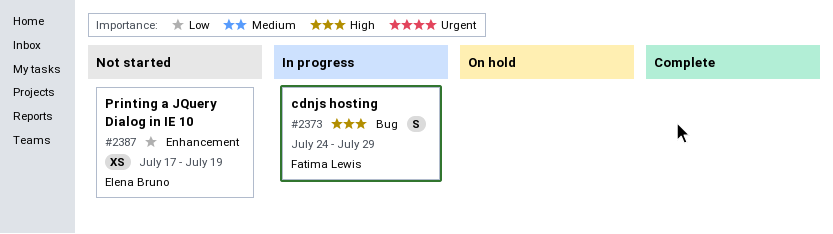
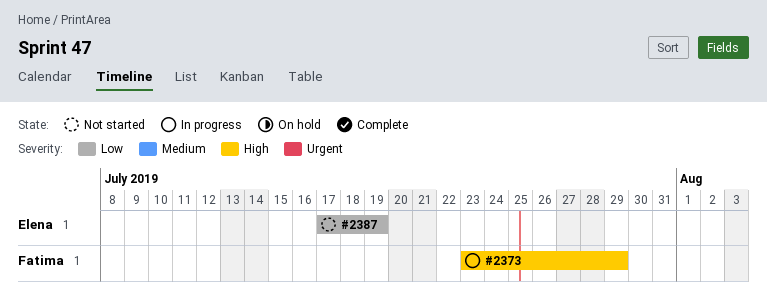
#2373, start: Jul 24 -> Jul 23

